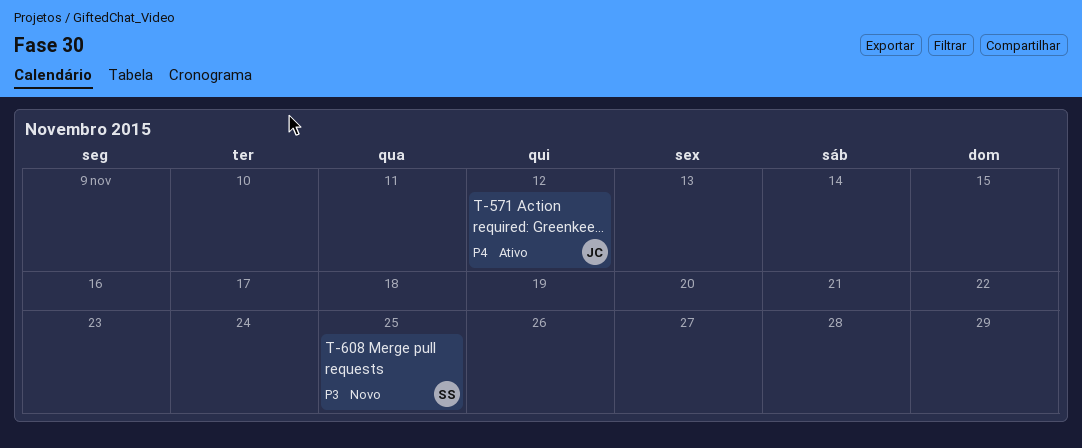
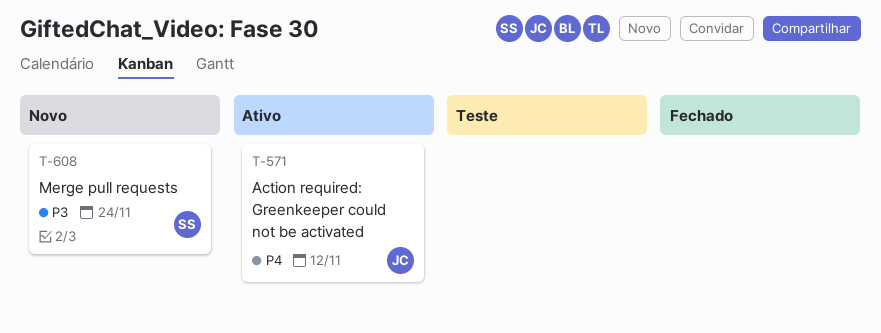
T-608, due: Nov 25 -> Nov 24

